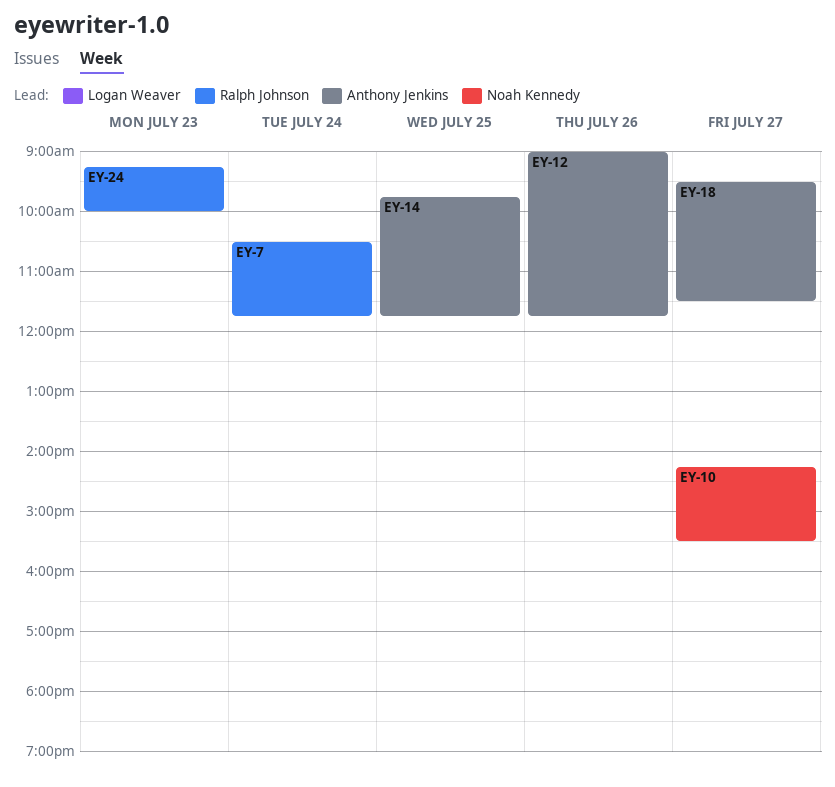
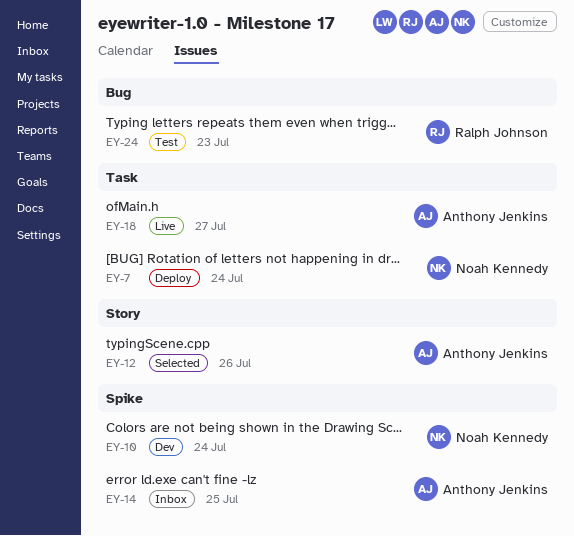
EY-7, owner: Ralph Johnson -> Noah Kennedy
EY-10, day: Jul 27 -> Jul 24

